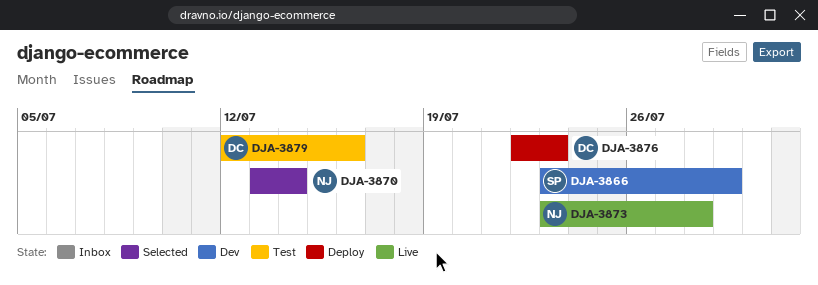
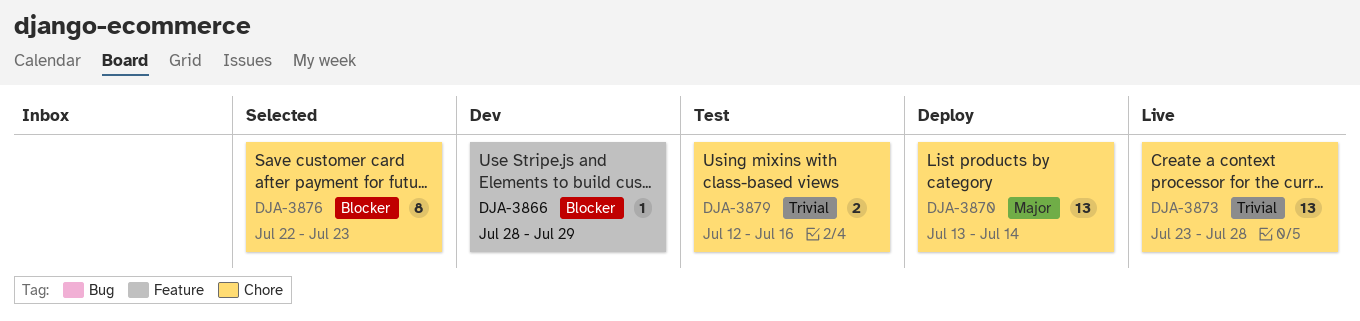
DJA-3866, start: Jul 23 -> Jul 28
DJA-3870, status: Selected -> Deploy
DJA-3876, status: Deploy -> Selected

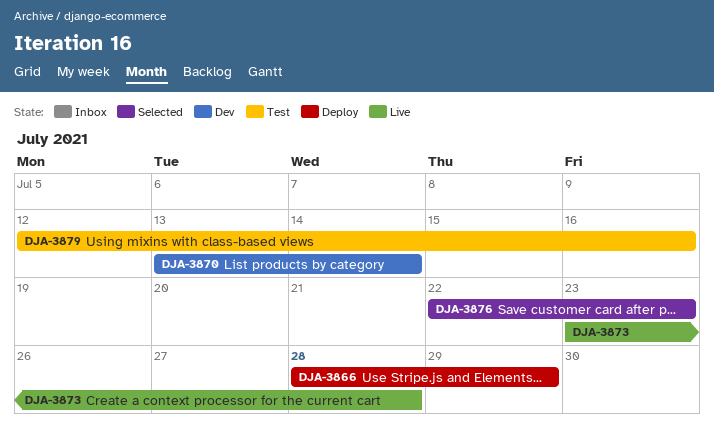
DJA-3866, status: Dev -> Deploy
DJA-3870, status: Deploy -> Dev

